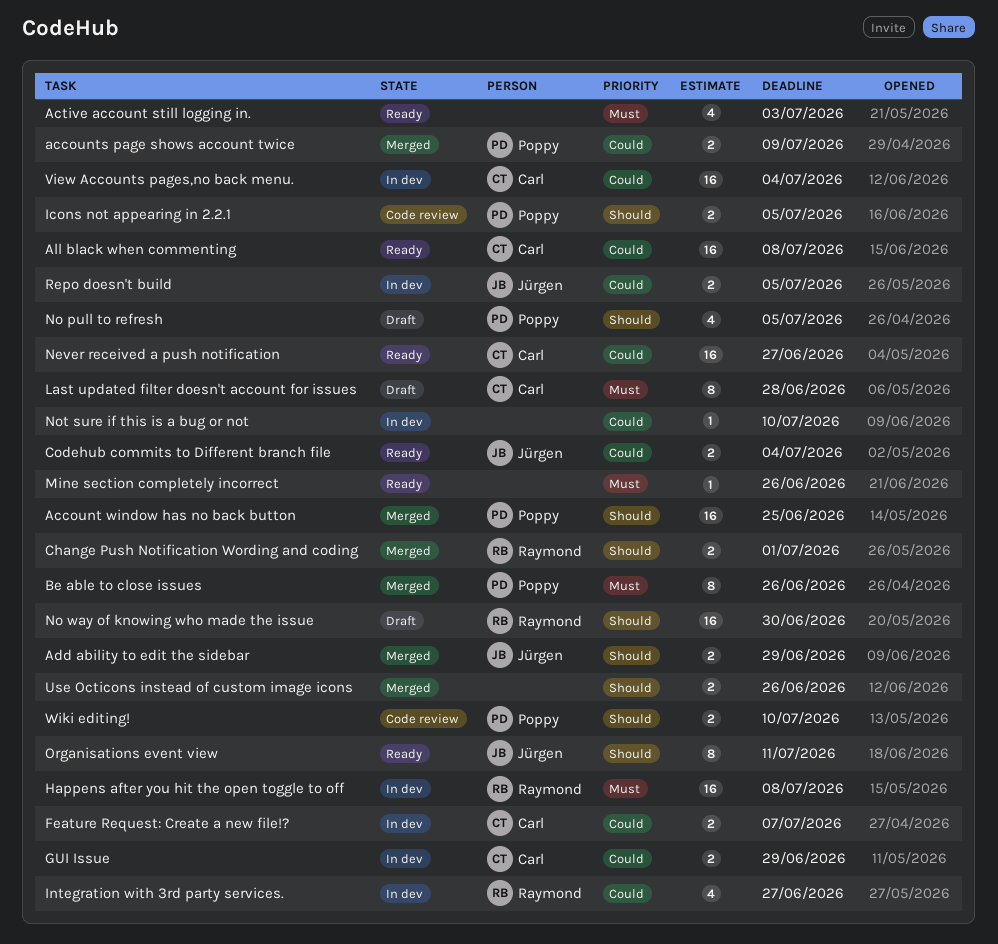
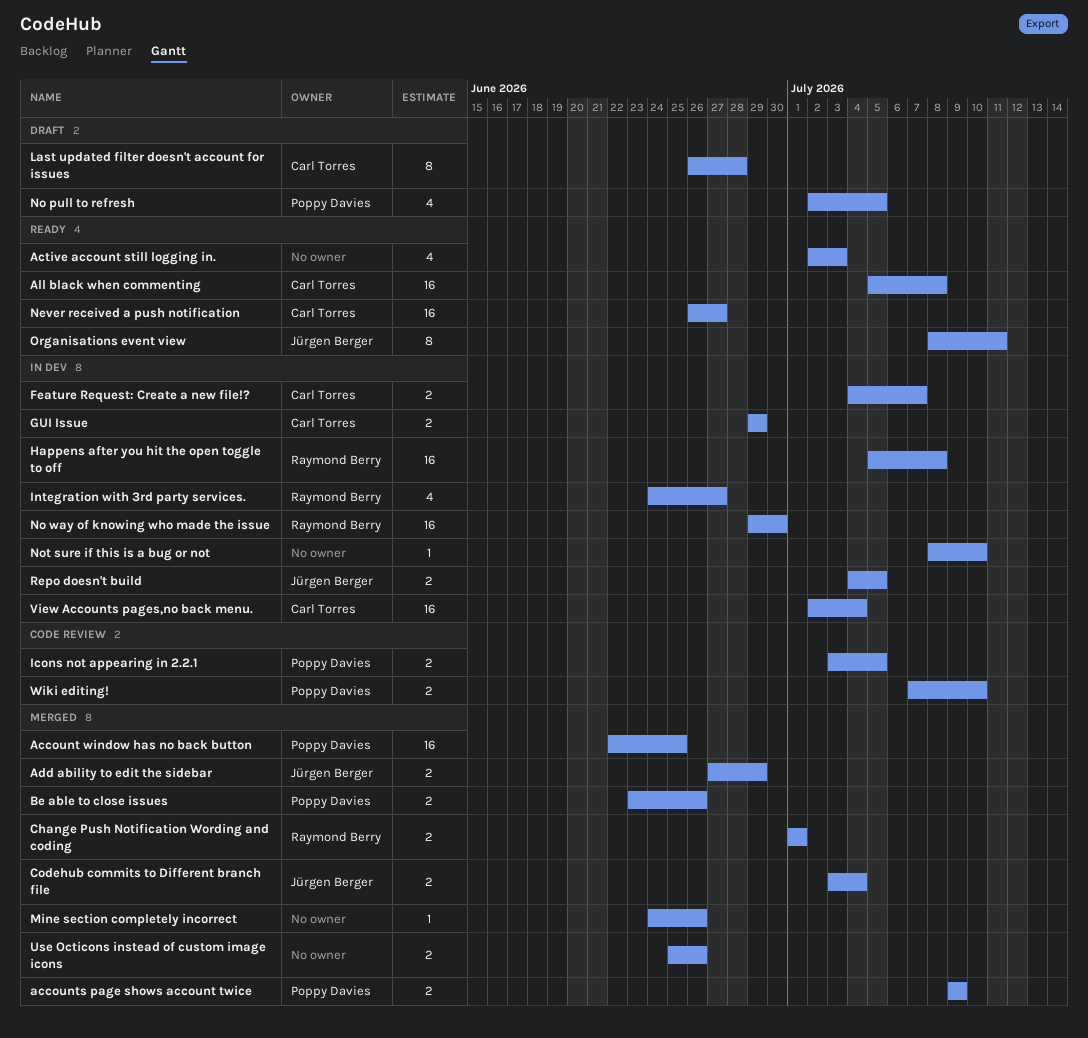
Be able to close issues, estimate: 8 -> 2
Codehub commits to Different branch file, status: Ready -> Merged
Mine section completely incorrect, status: Ready -> Merged
No way of knowing who made the issue, status: Draft -> In dev

